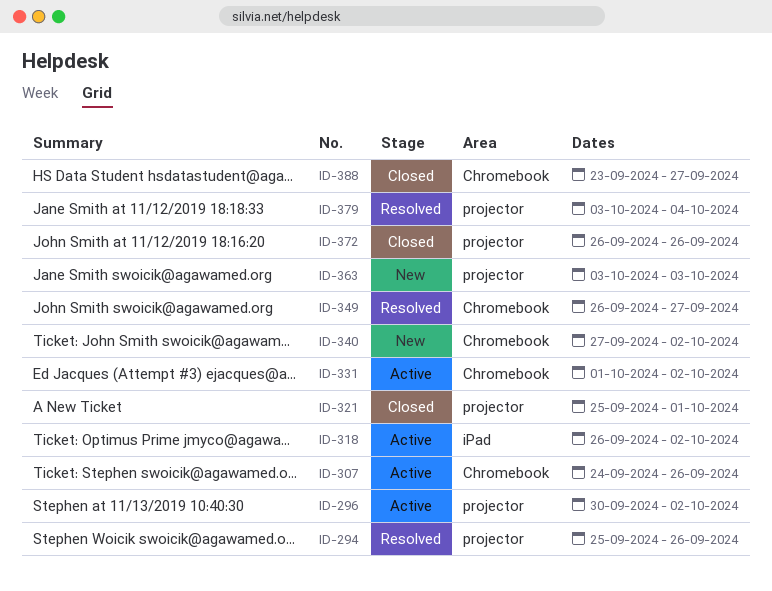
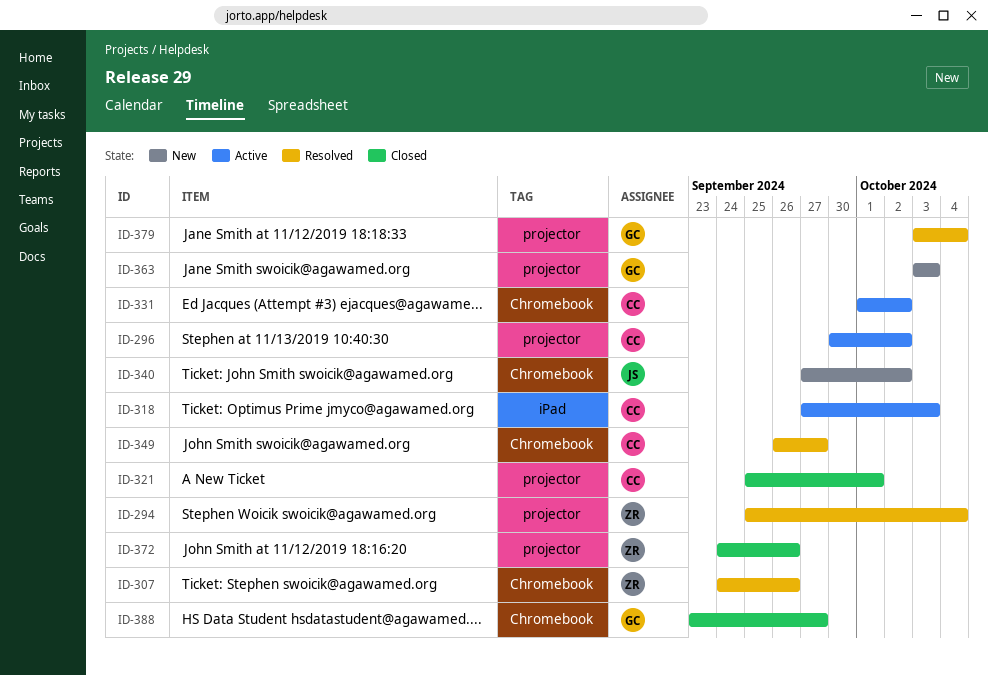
ID-294, due: Sep 26 -> Oct 4
ID-307, status: Active -> Resolved
ID-318, start: Sep 26 -> Sep 27
ID-318, due: Oct 2 -> Oct 3
ID-372, start: Sep 26 -> Sep 24

